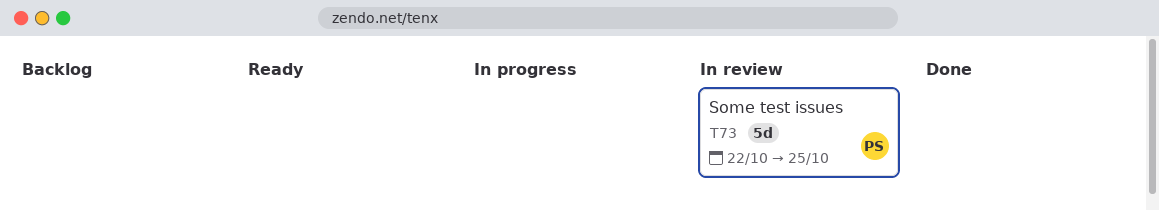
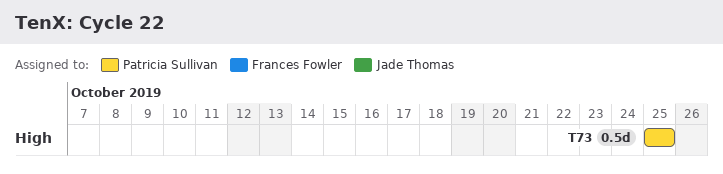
T73, estimate: 5d -> 0.5d
T73, start: Oct 22 -> Oct 25

